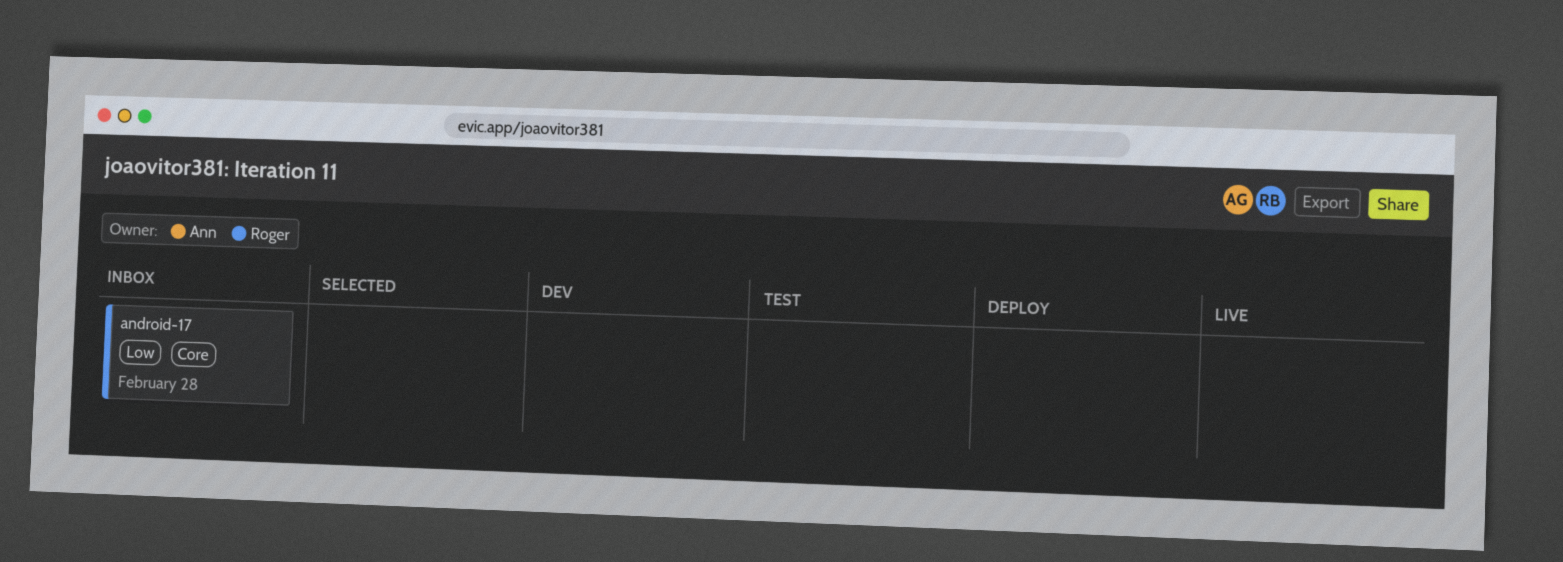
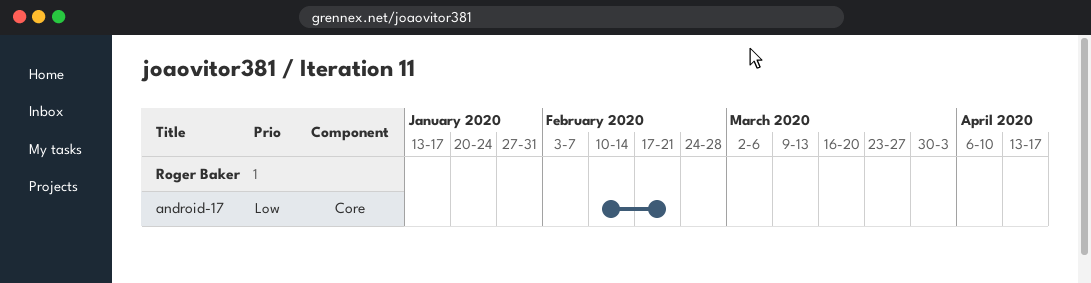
android-17, due: Feb 28 -> Feb 21

